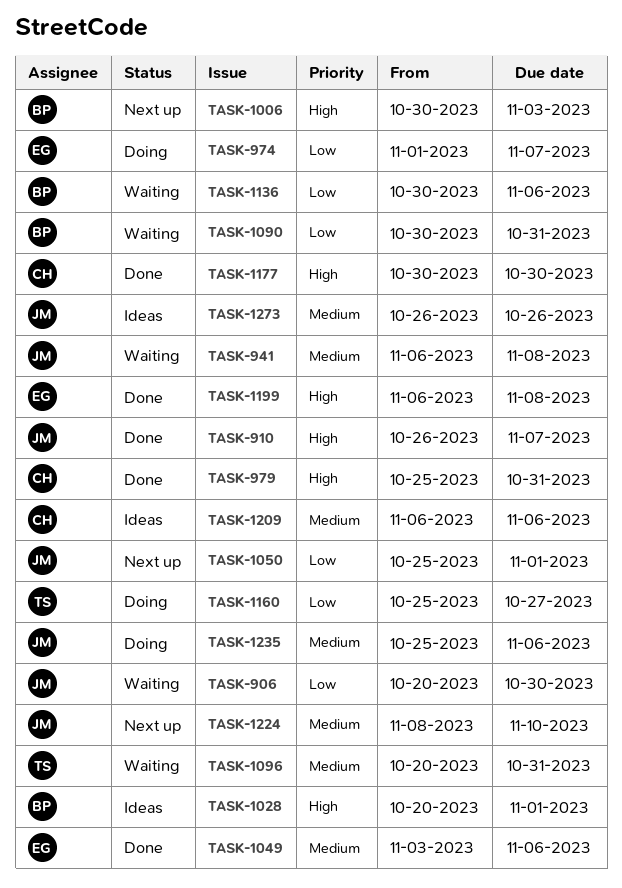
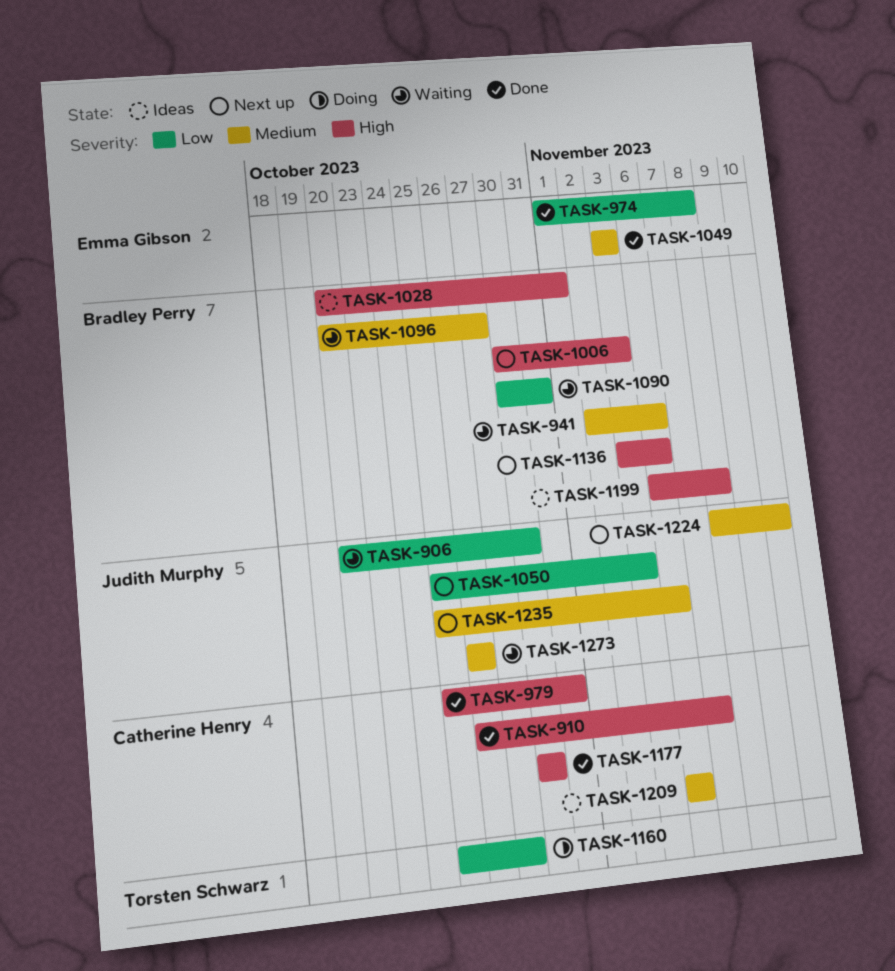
TASK-910, owner: Judith Murphy -> Catherine Henry
TASK-941, owner: Judith Murphy -> Bradley Perry
TASK-941, start: Nov 6 -> Nov 2
TASK-941, due: Nov 8 -> Nov 6
TASK-974, status: Doing -> Done
TASK-974, due: Nov 7 -> Nov 8
TASK-1049, due: Nov 6 -> Nov 3
TASK-1050, due: Nov 1 -> Nov 3
TASK-1096, owner: Torsten Schwarz -> Bradley Perry
TASK-1096, due: Oct 31 -> Oct 27
TASK-1136, status: Waiting -> Next up
TASK-1136, priority: Low -> High
TASK-1136, start: Oct 30 -> Nov 3
TASK-1199, status: Done -> Ideas
TASK-1199, owner: Emma Gibson -> Bradley Perry
TASK-1235, status: Doing -> Next up
TASK-1273, status: Ideas -> Waiting

